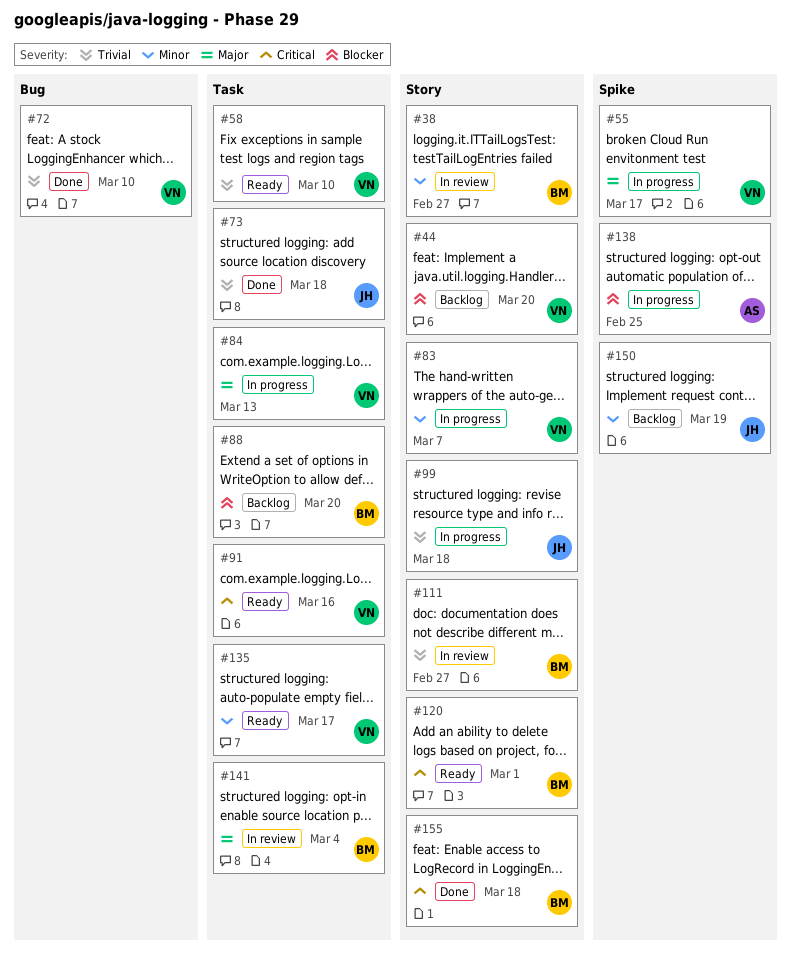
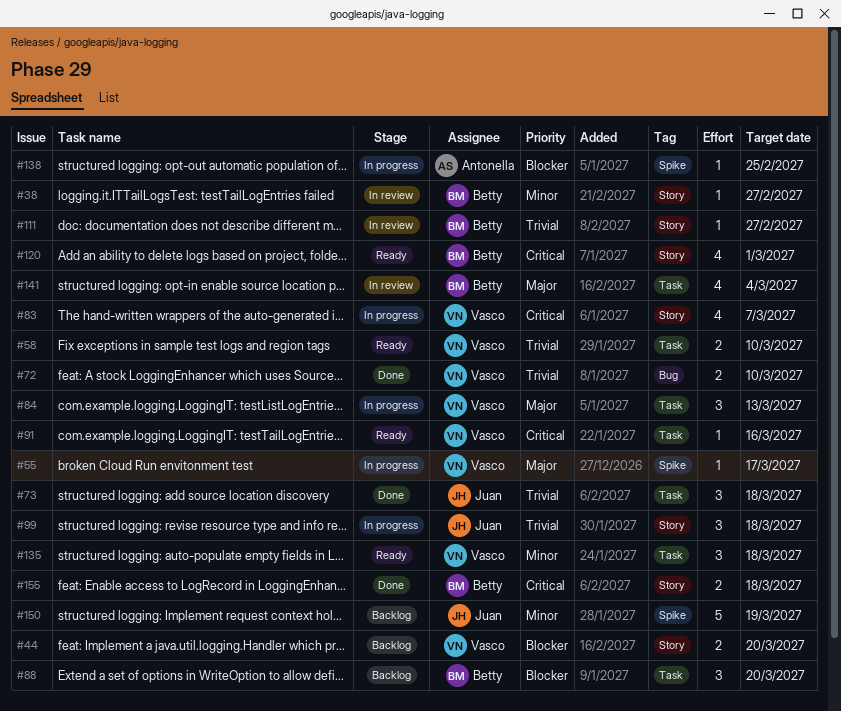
#83, priority: Minor -> Critical
#135, due: Mar 17 -> Mar 18

